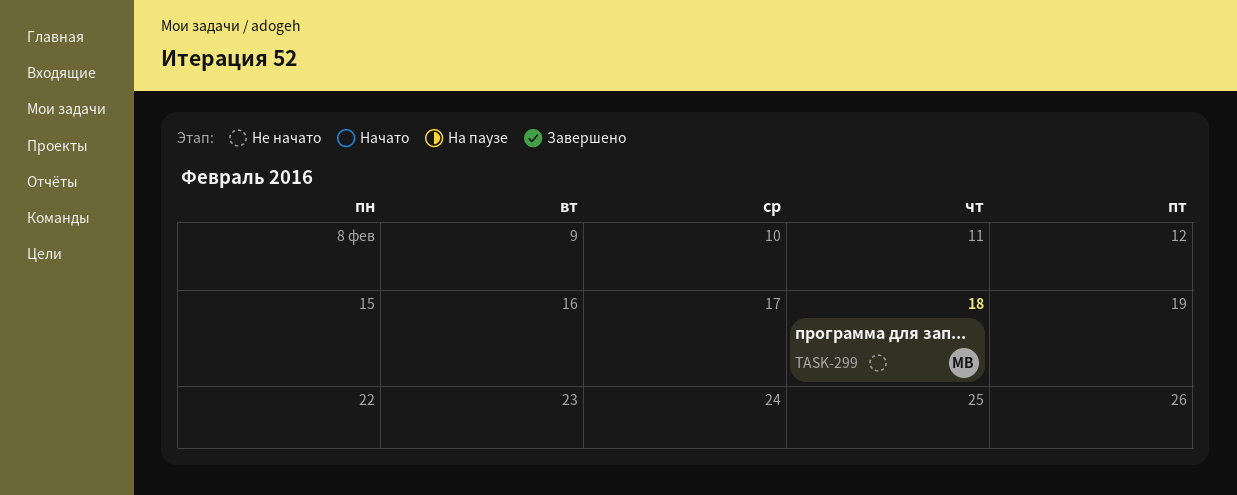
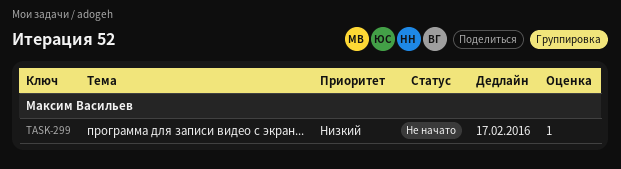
TASK-299, due: Feb 18 -> Feb 17

